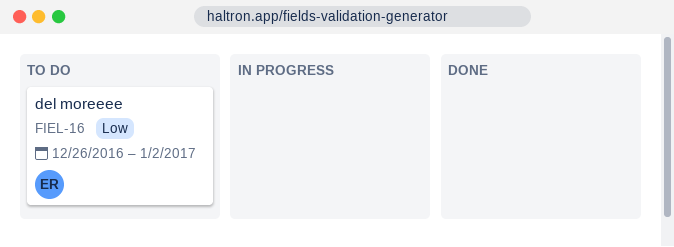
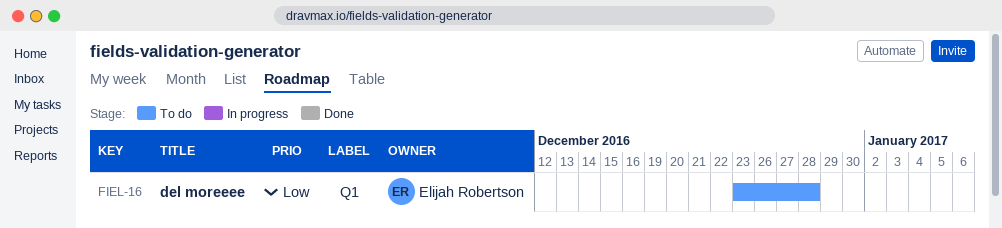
FIEL-16, start: Dec 26 -> Dec 23
FIEL-16, due: Jan 2 -> Dec 28

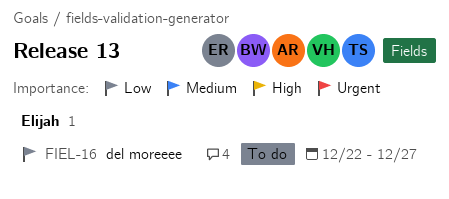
FIEL-16, start: Dec 23 -> Dec 22
FIEL-16, due: Dec 28 -> Dec 27

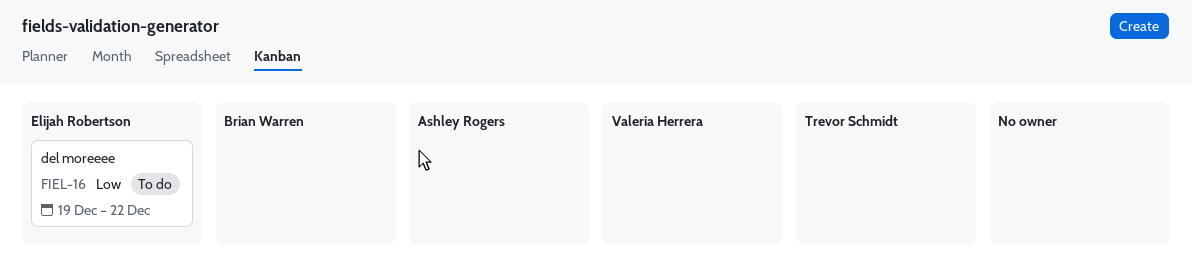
FIEL-16, start: Dec 22 -> Dec 19
FIEL-16, due: Dec 27 -> Dec 22

